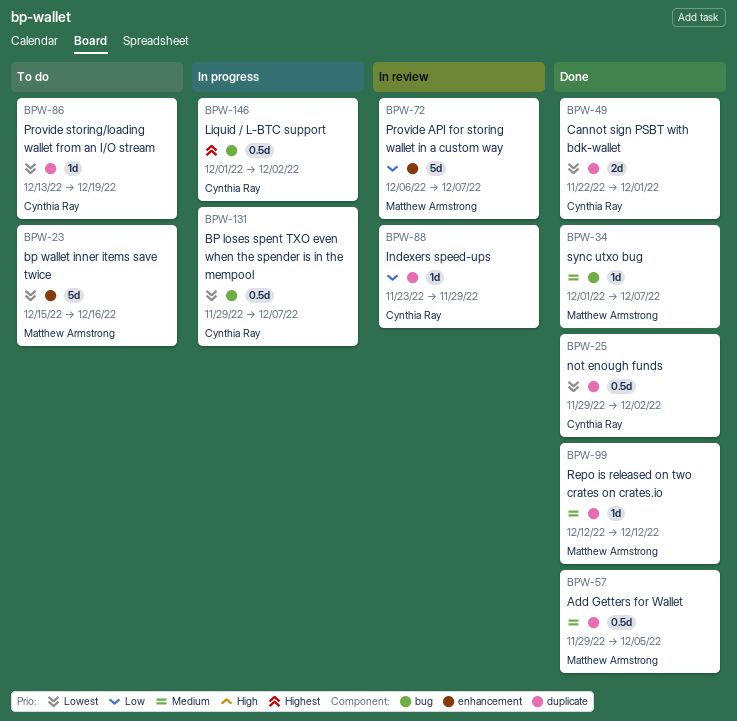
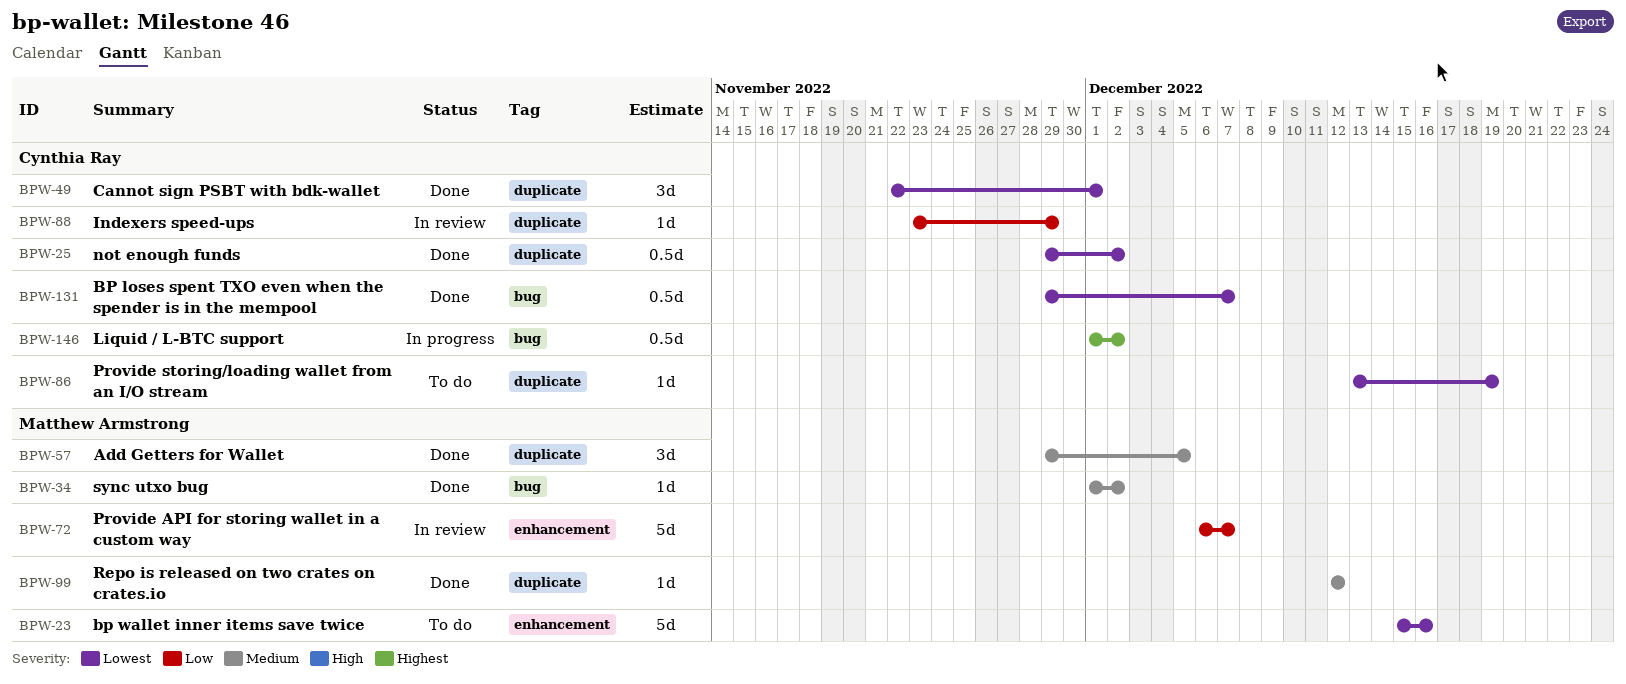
BPW-34, due: Dec 7 -> Dec 2
BPW-49, estimate: 2d -> 3d
BPW-57, estimate: 0.5d -> 3d
BPW-131, status: In progress -> Done

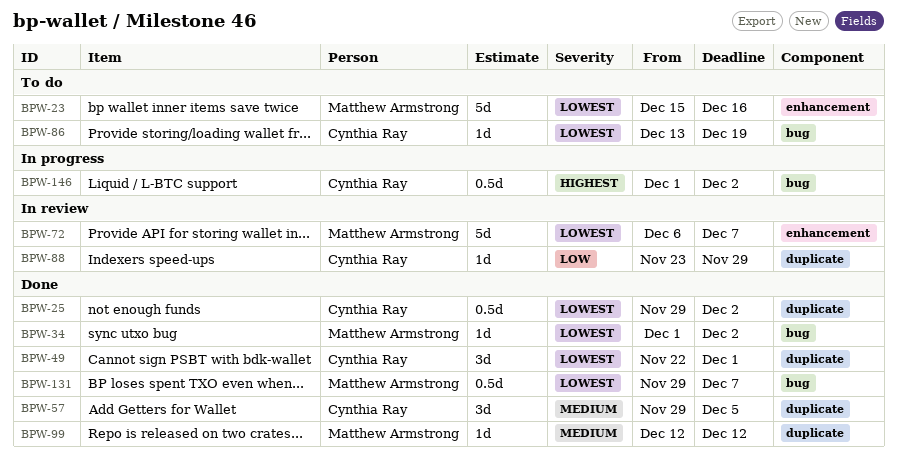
BPW-34, priority: Medium -> Lowest
BPW-57, owner: Matthew Armstrong -> Cynthia Ray
BPW-72, priority: Low -> Lowest
BPW-86, label: duplicate -> bug
BPW-131, owner: Cynthia Ray -> Matthew Armstrong

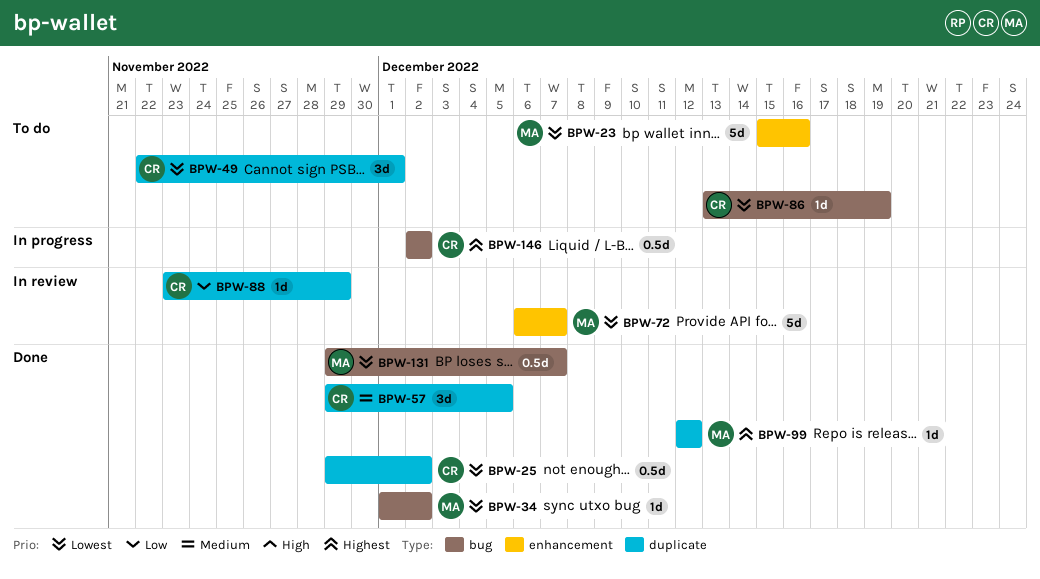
BPW-49, status: Done -> To do
BPW-99, priority: Medium -> Highest
BPW-146, start: Dec 1 -> Dec 2

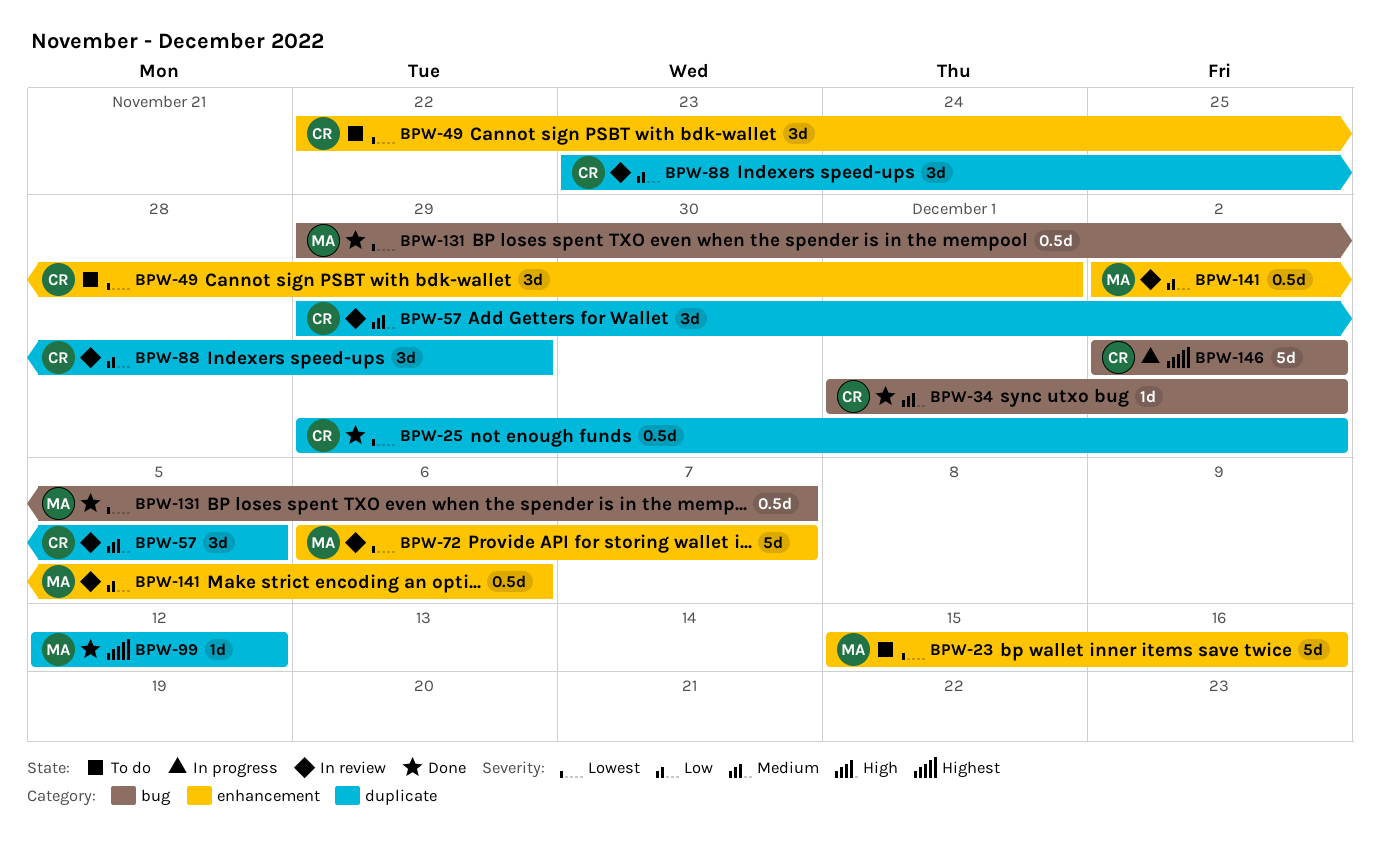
BPW-34, owner: MA -> CR
BPW-34, priority: Lowest -> Medium
BPW-49, label: duplicate -> enhancement
BPW-57, status: Done -> In review
BPW-86: present -> none
BPW-88, estimate: 1d -> 3d
BPW-141: none -> present
BPW-146, estimate: 0.5d -> 5d

